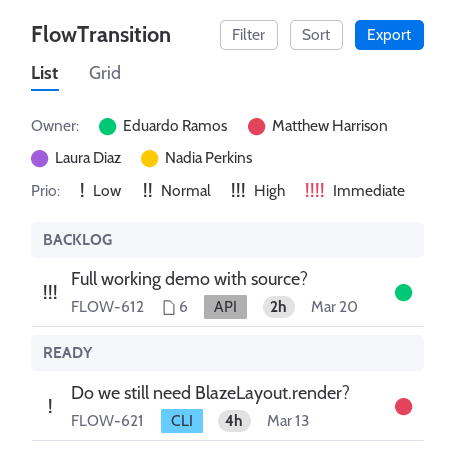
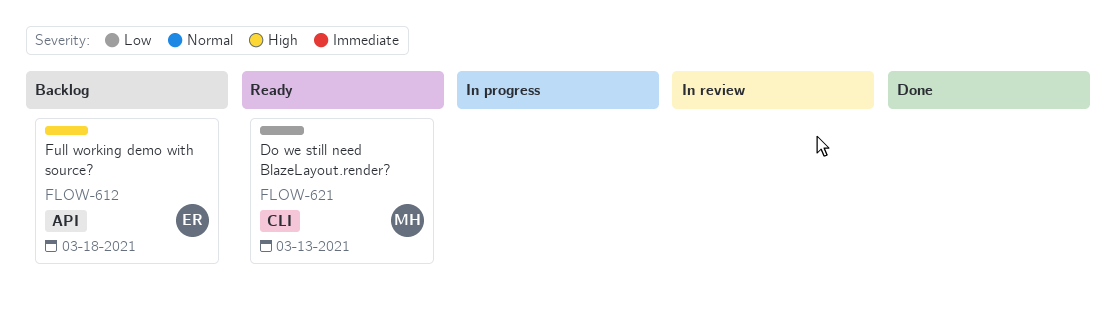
FLOW-612, due: Mar 20 -> Mar 18

